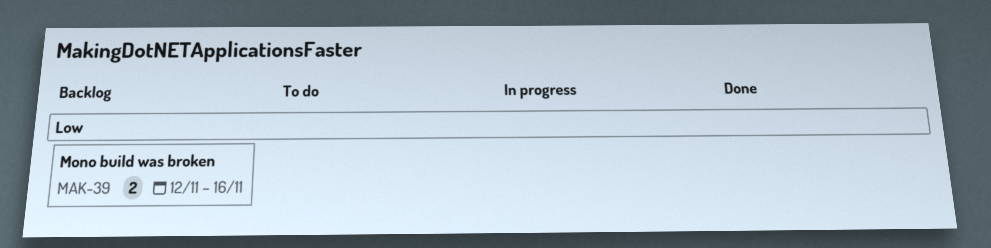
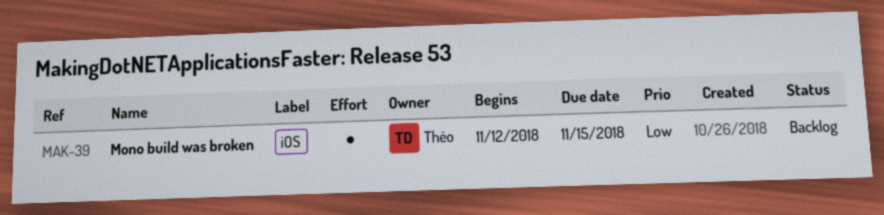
MAK-39, estimate: 2 -> 1
MAK-39, due: Nov 16 -> Nov 15

